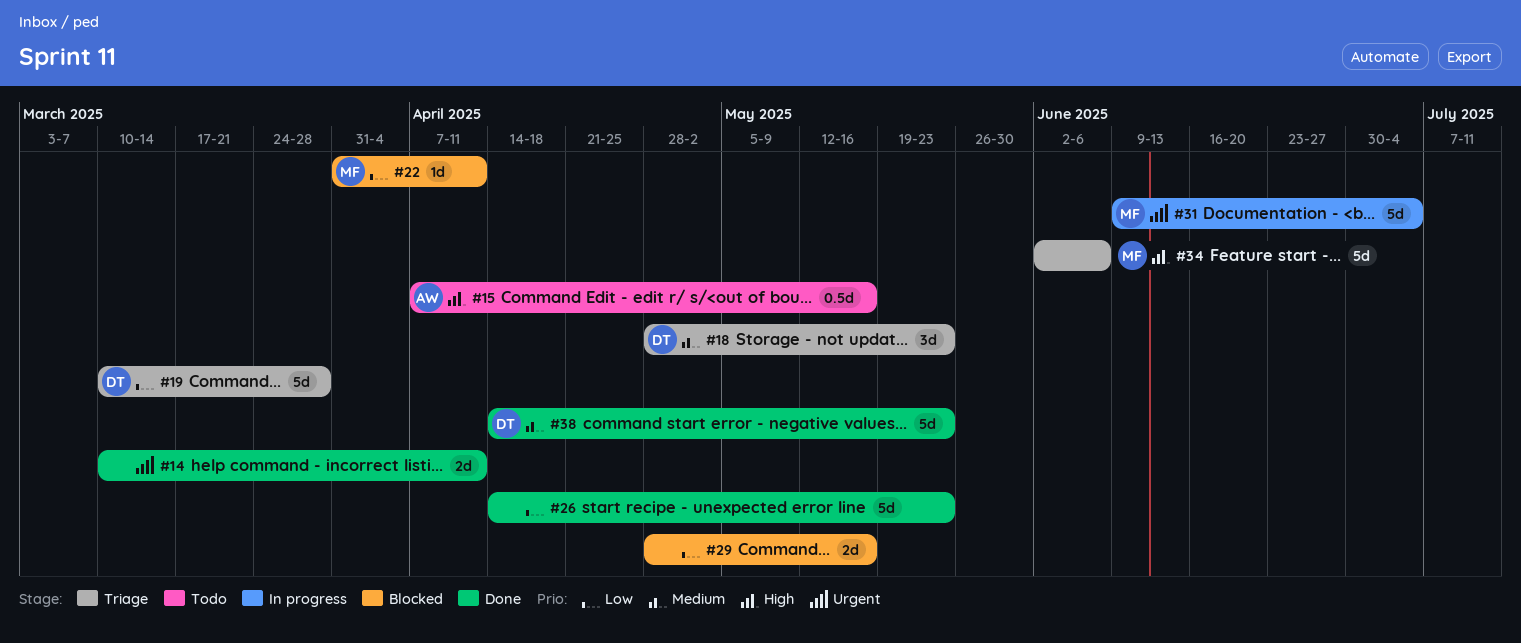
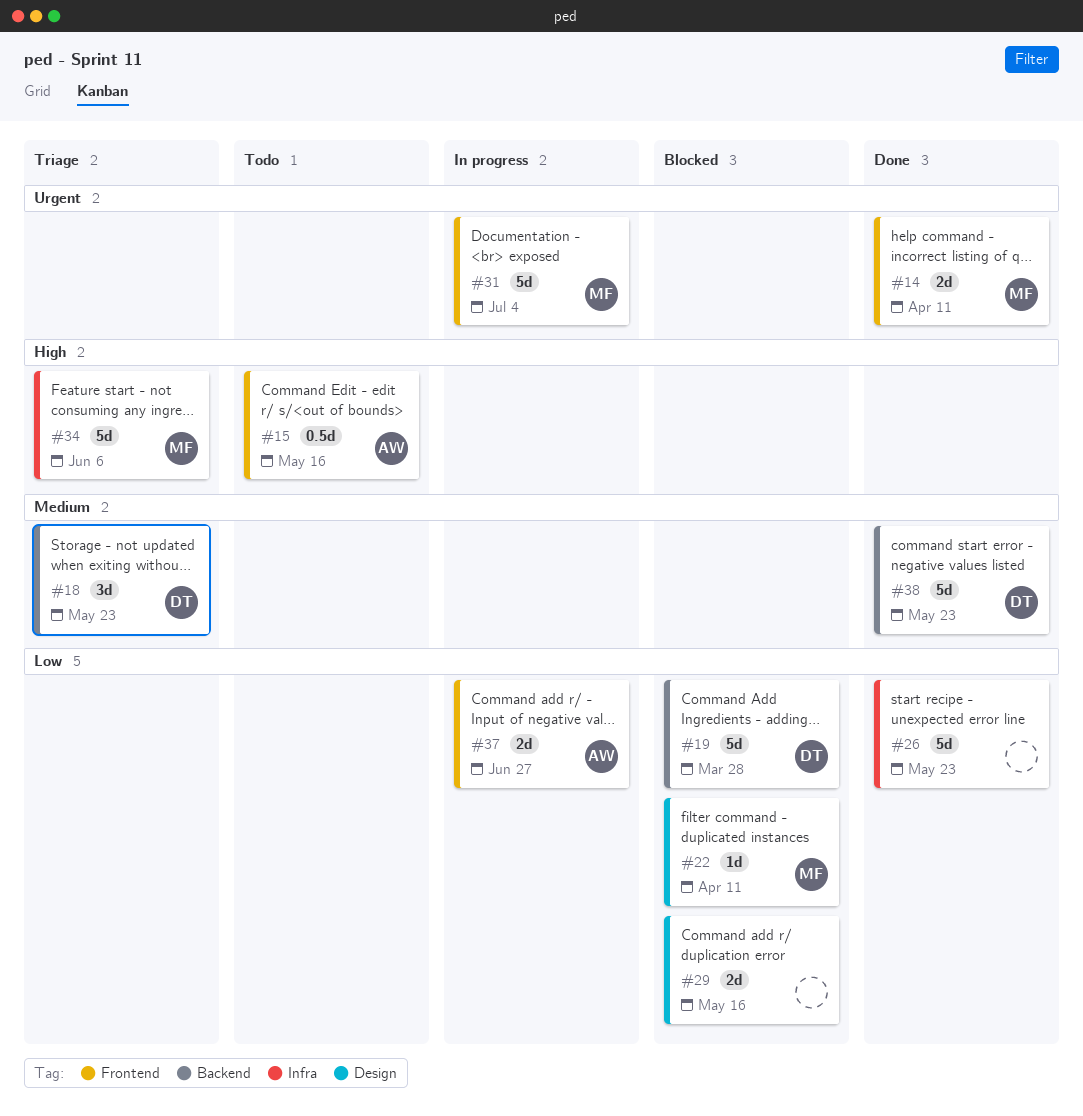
#14, owner: none -> MF
#19, status: Triage -> Blocked
#37: none -> present

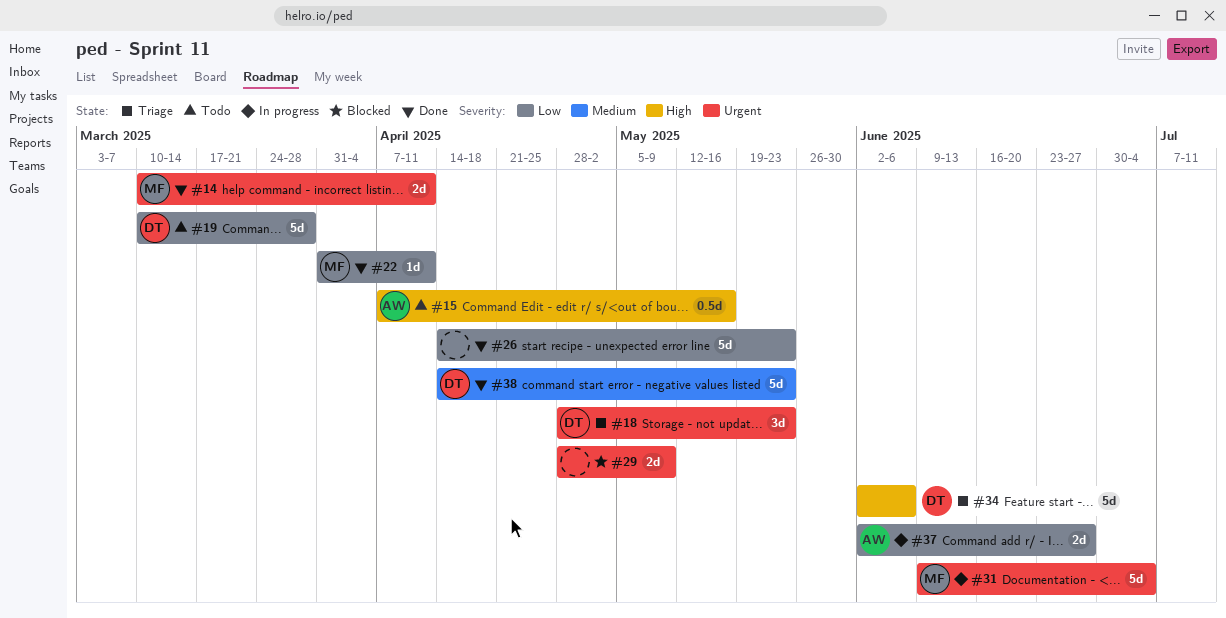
#18, priority: Medium -> Urgent
#19, status: Blocked -> Todo
#22, status: Blocked -> Done
#29, priority: Low -> Urgent
#29, due: May 16 -> May 9
#34, owner: MF -> DT

